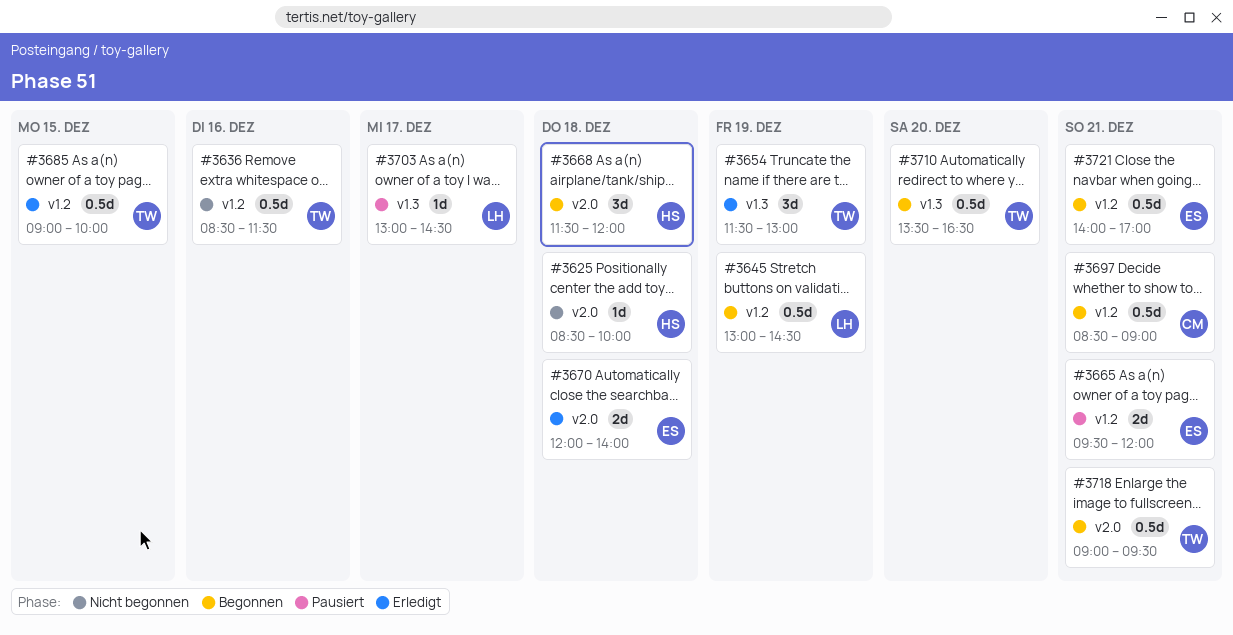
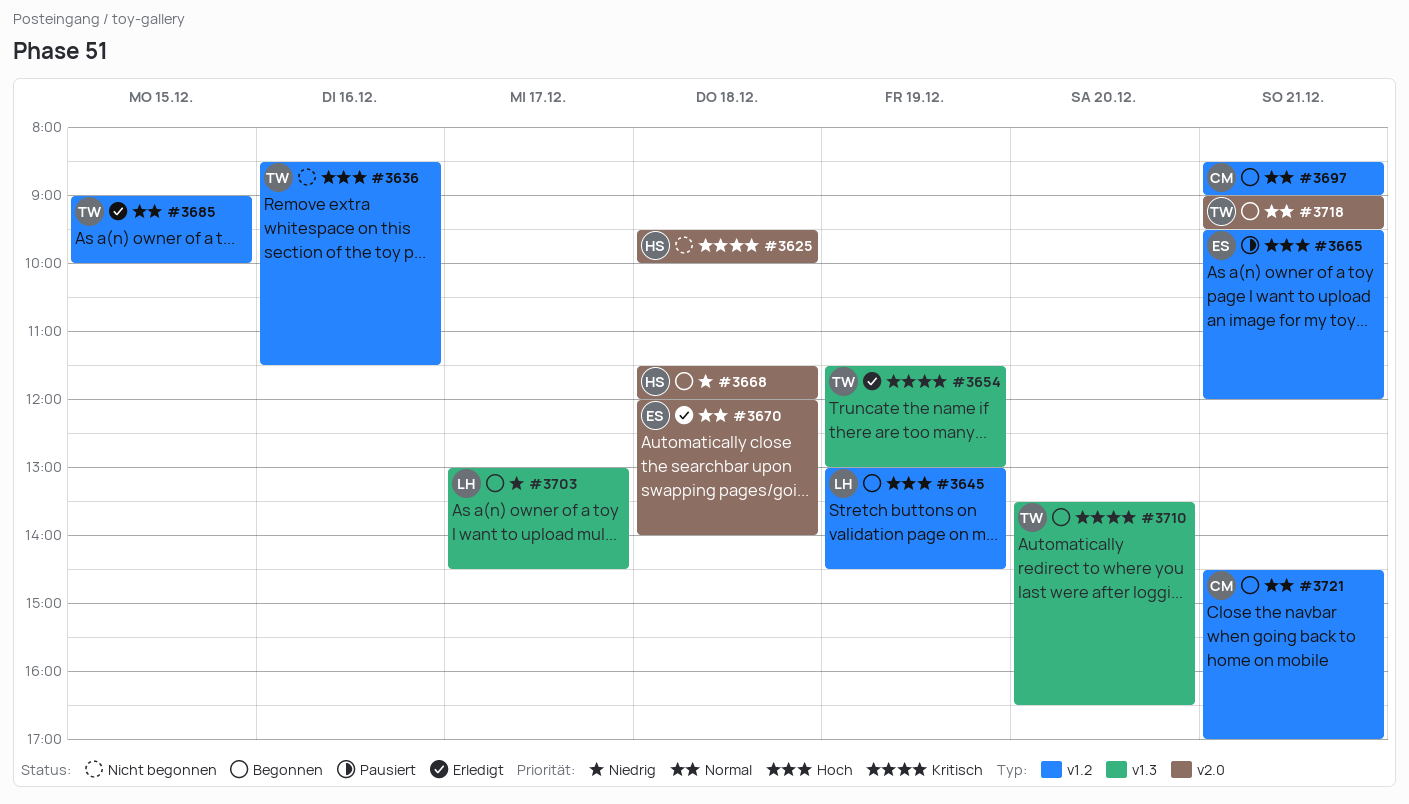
#3625, begins: 08:30 -> 09:30
#3703, status: Pausiert -> Begonnen
#3721, owner: ES -> CM
#3721, begins: 14:00 -> 14:30

